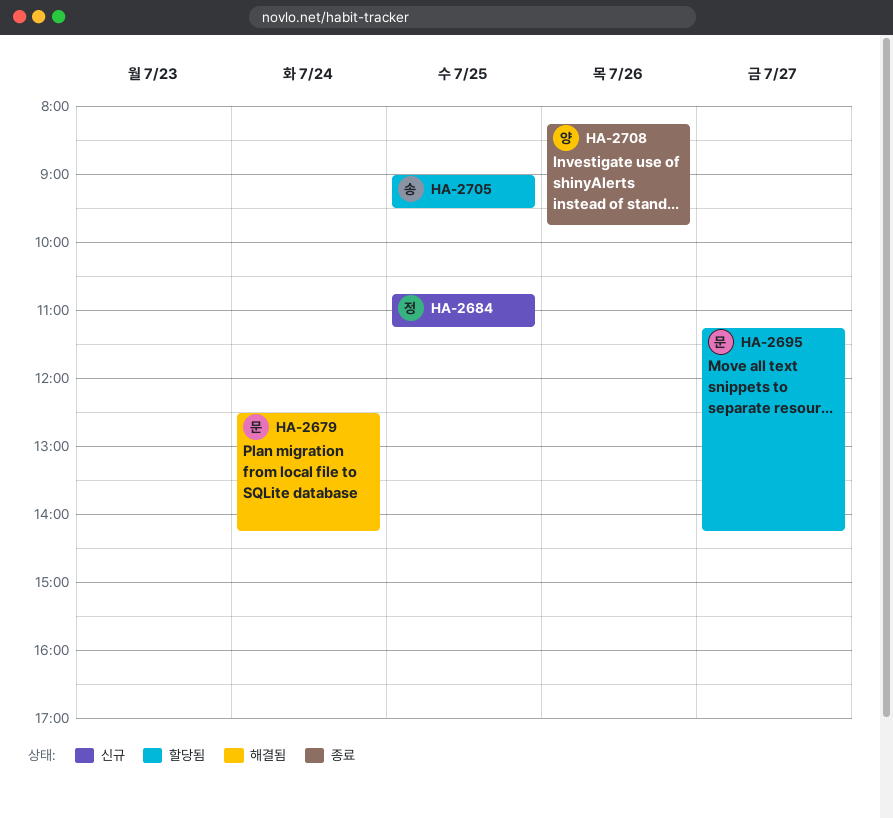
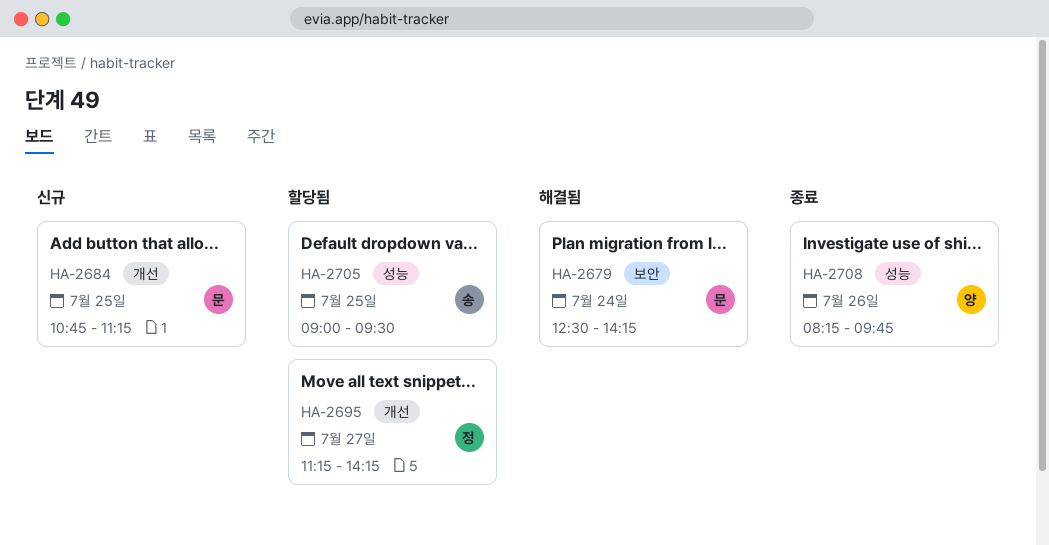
HA-2684, owner: 정 -> 문
HA-2695, owner: 문 -> 정

